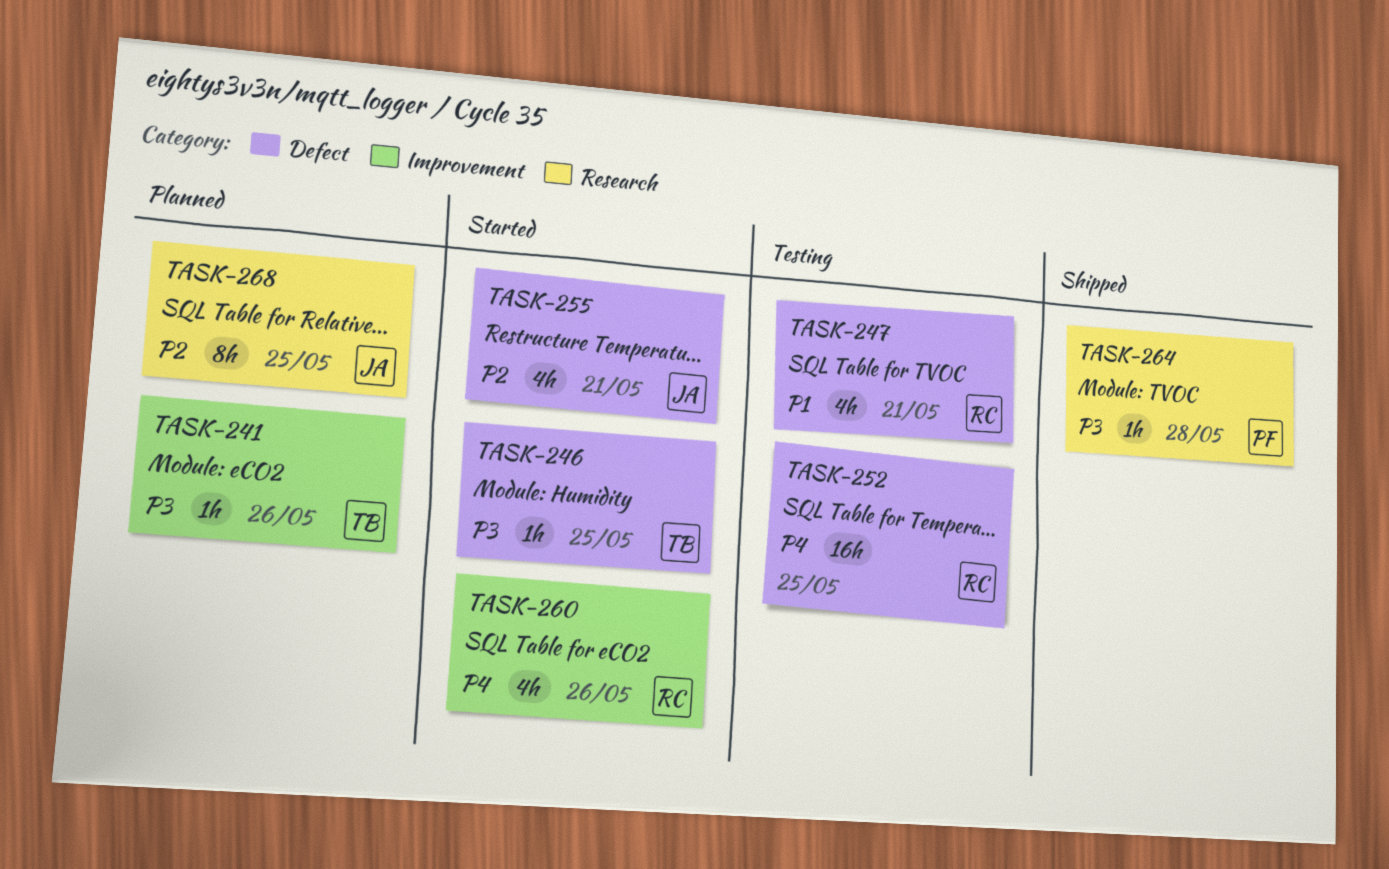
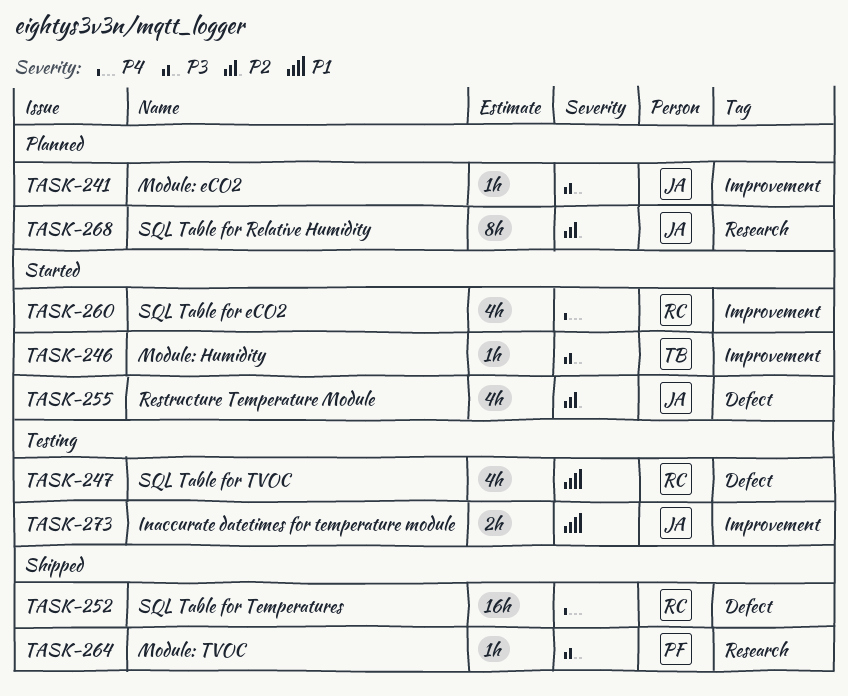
TASK-241, owner: TB -> JA
TASK-246, label: Defect -> Improvement
TASK-252, status: Testing -> Shipped
TASK-273: none -> present

